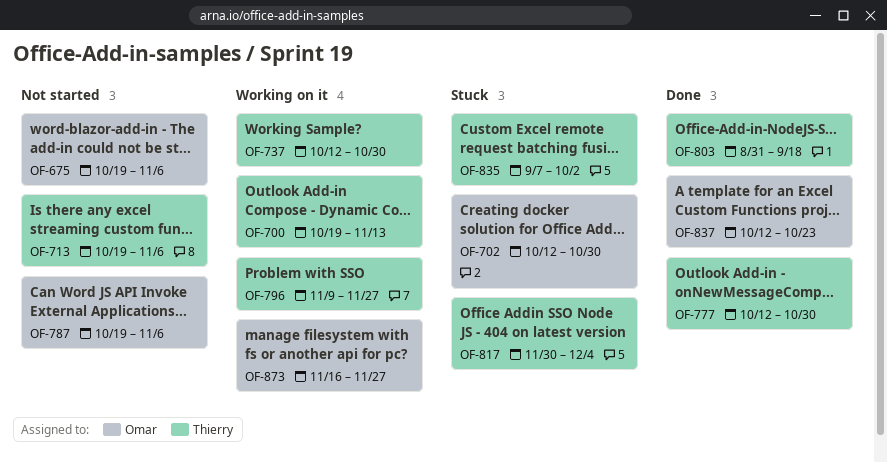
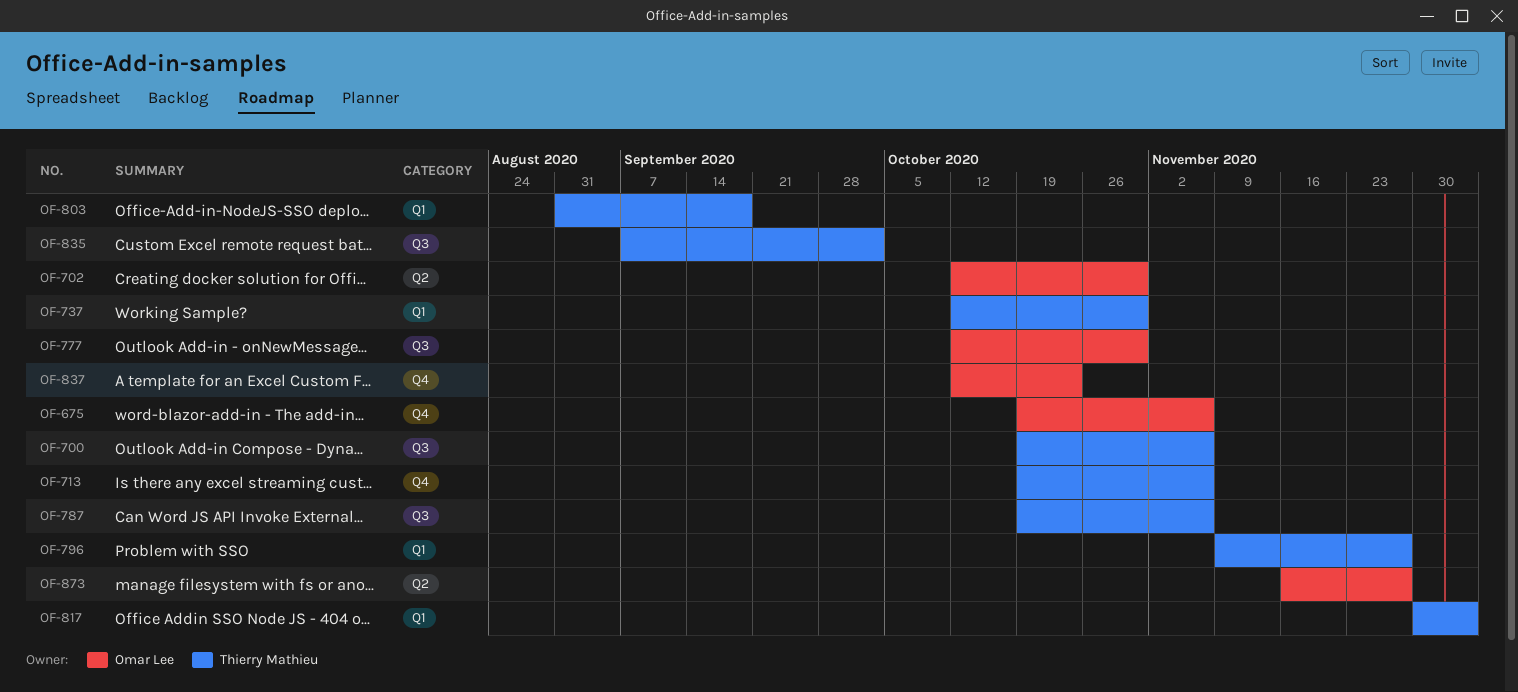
OF-700, due: Nov 13 -> Nov 6
OF-777, owner: Thierry Mathieu -> Omar Lee
OF-787, owner: Omar Lee -> Thierry Mathieu

